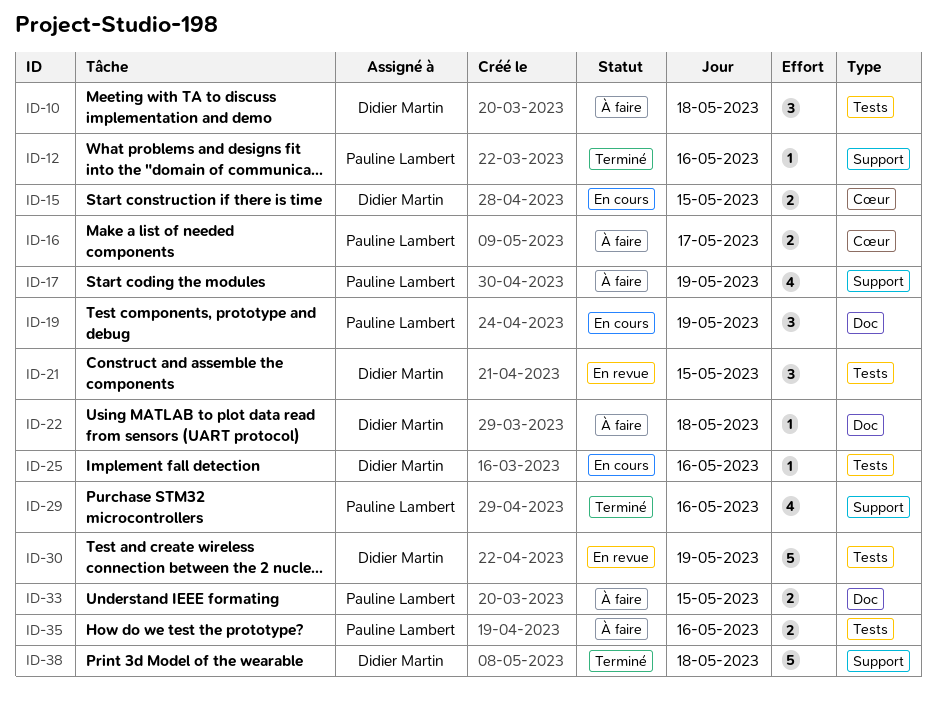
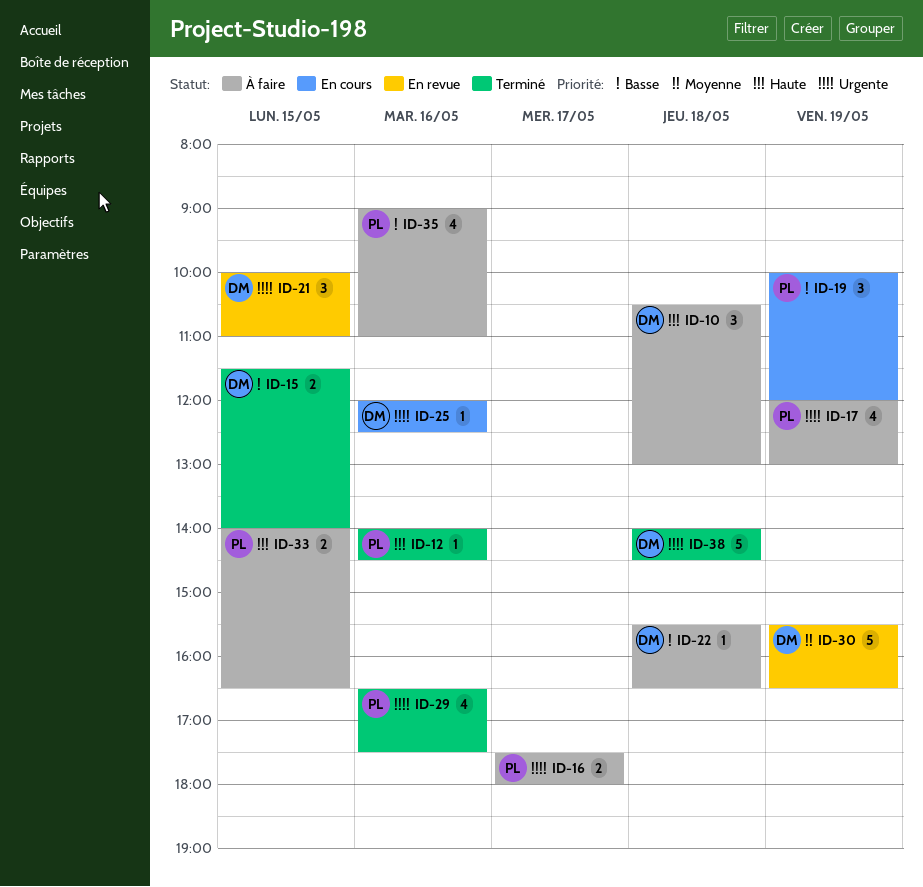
ID-15, status: En cours -> Terminé
ID-35, estimate: 2 -> 4

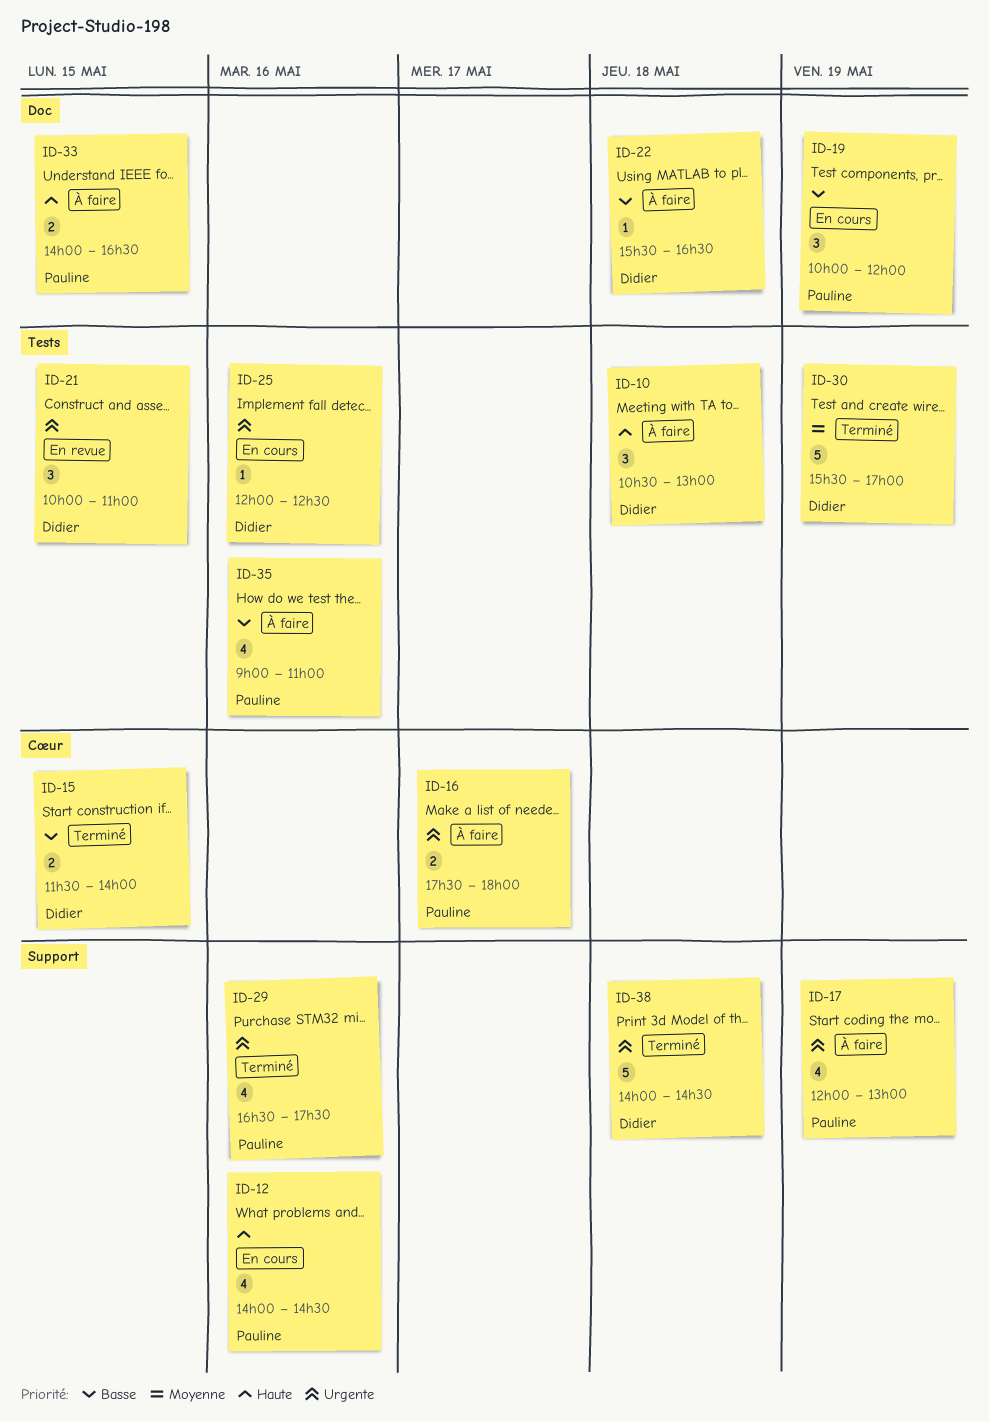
ID-12, status: Terminé -> En cours
ID-12, estimate: 1 -> 4
ID-30, status: En revue -> Terminé
ID-30, ends: 16:30 -> 17:00

